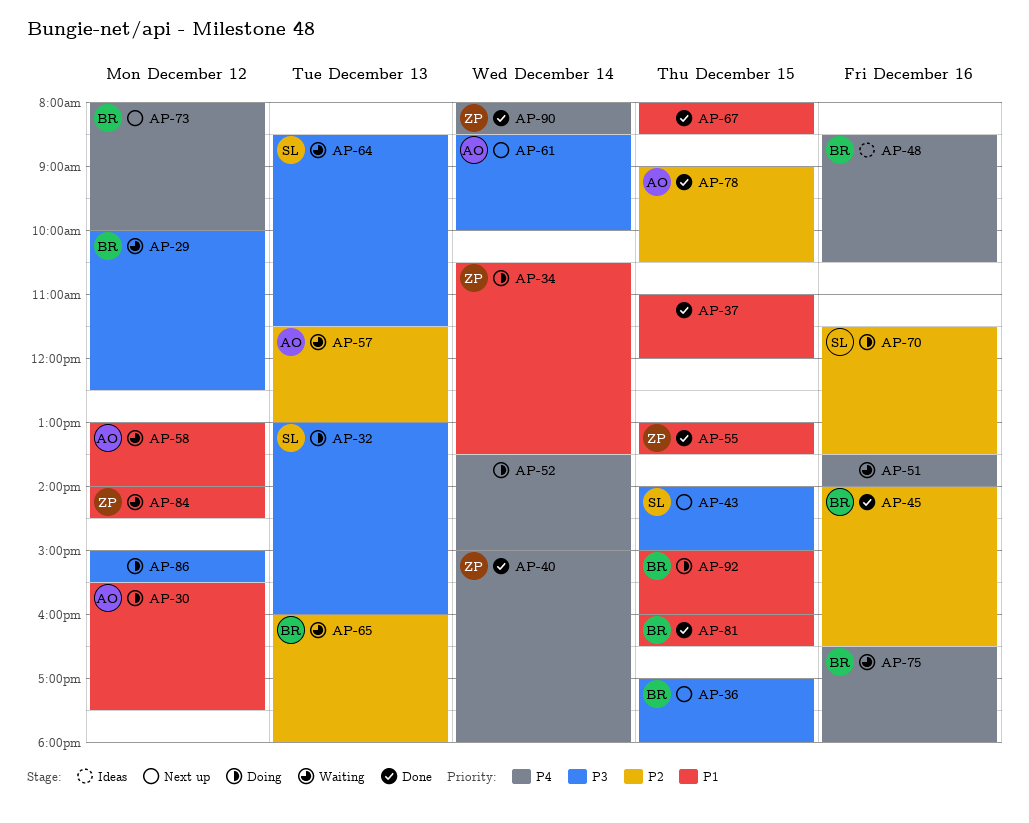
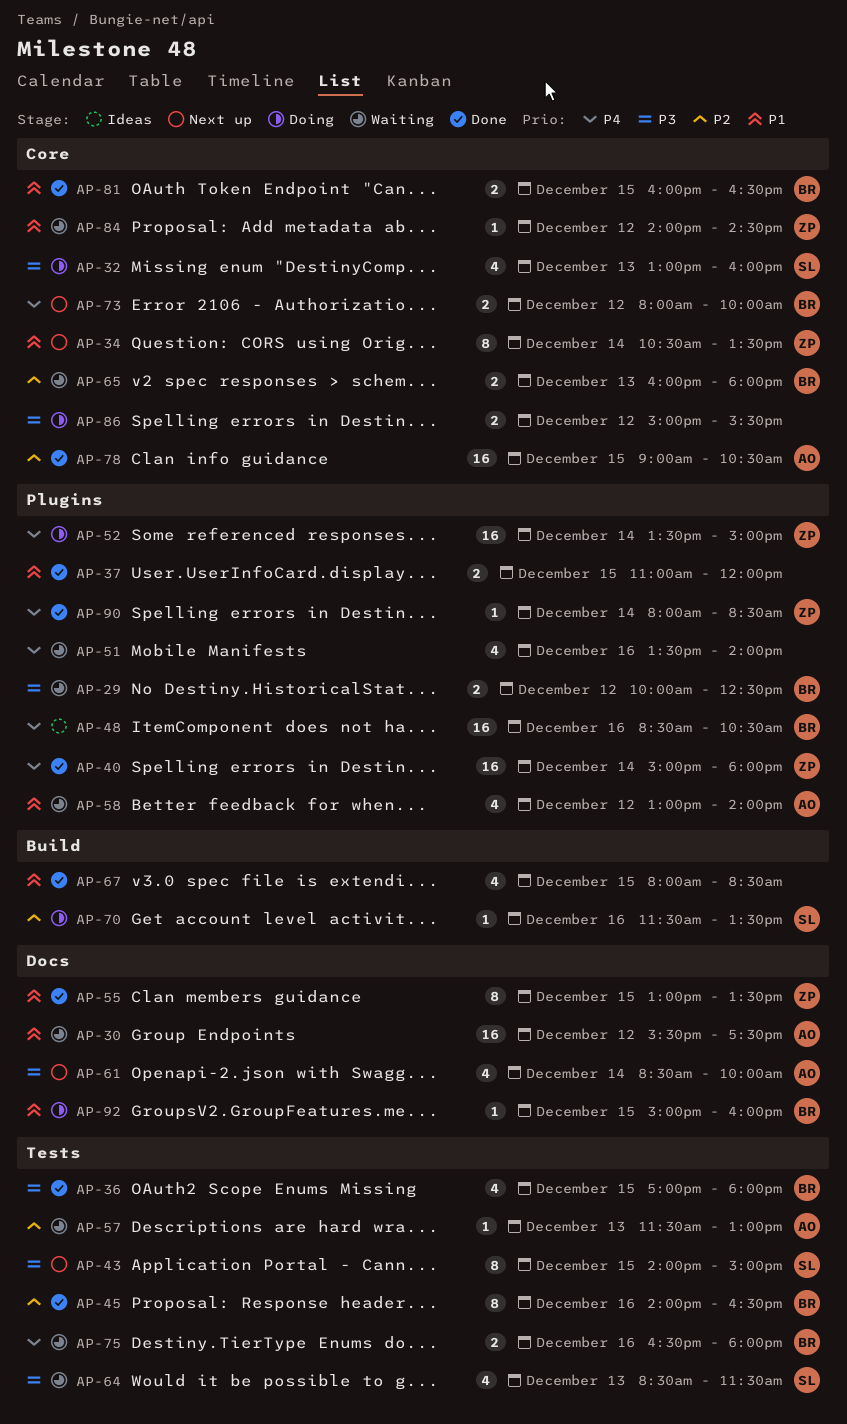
AP-30, status: Doing -> Waiting
AP-34, status: Doing -> Next up
AP-36, status: Next up -> Done
AP-52, owner: none -> ZP

